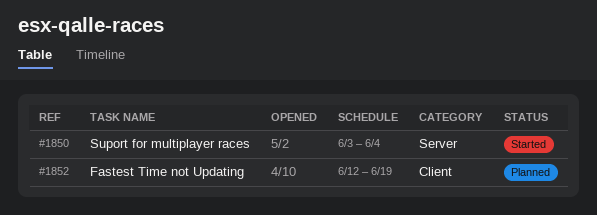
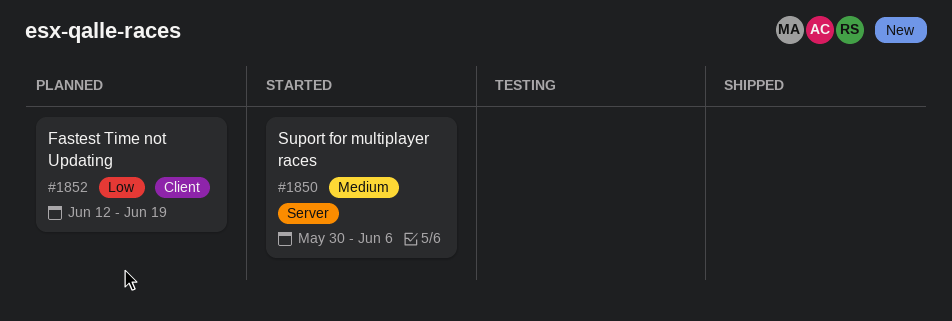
#1850, start: Jun 3 -> May 30
#1850, due: Jun 4 -> Jun 6

